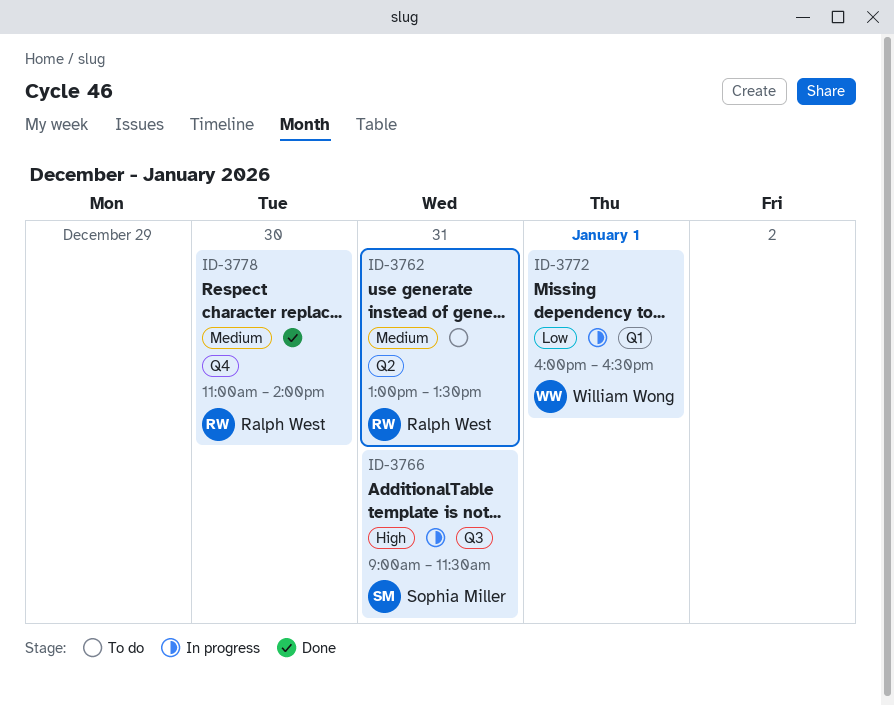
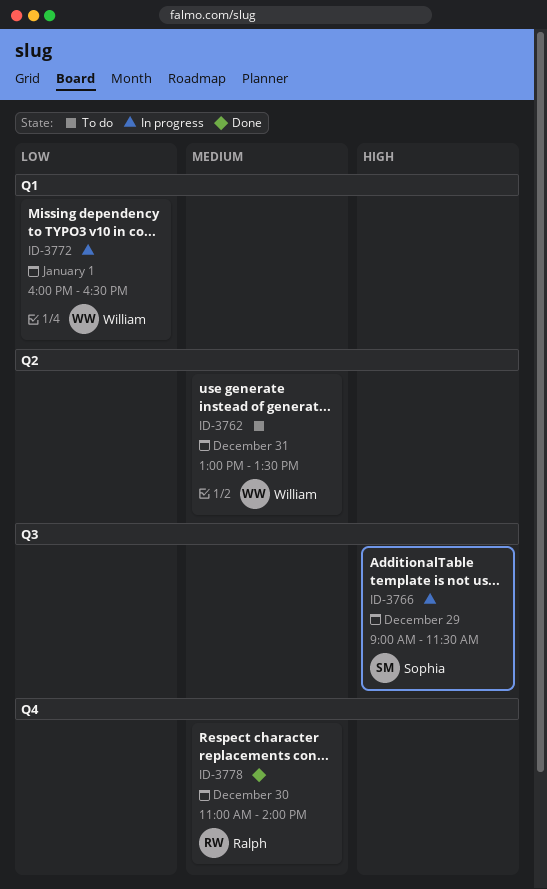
ID-3762, owner: Ralph West -> William Wong
ID-3766, day: Dec 31 -> Dec 29

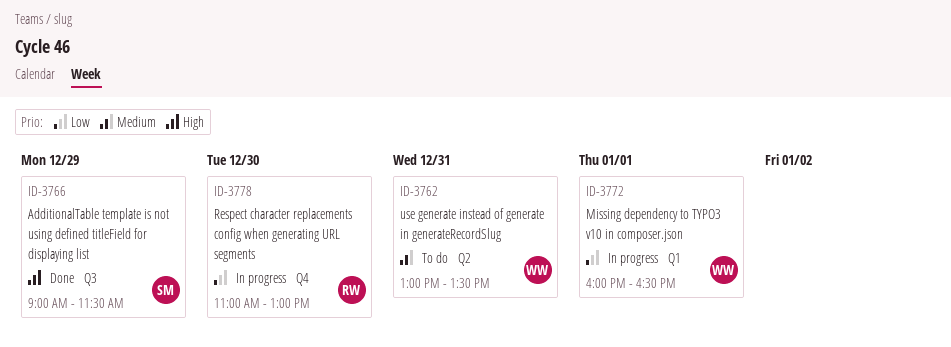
ID-3766, status: In progress -> Done
ID-3778, status: Done -> In progress
ID-3778, priority: Medium -> Low
ID-3778, ends: 14:00 -> 13:00

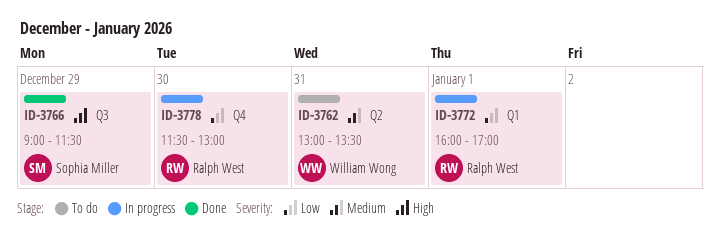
ID-3772, owner: William Wong -> Ralph West
ID-3772, ends: 16:30 -> 17:00
ID-3778, begins: 11:00 -> 11:30

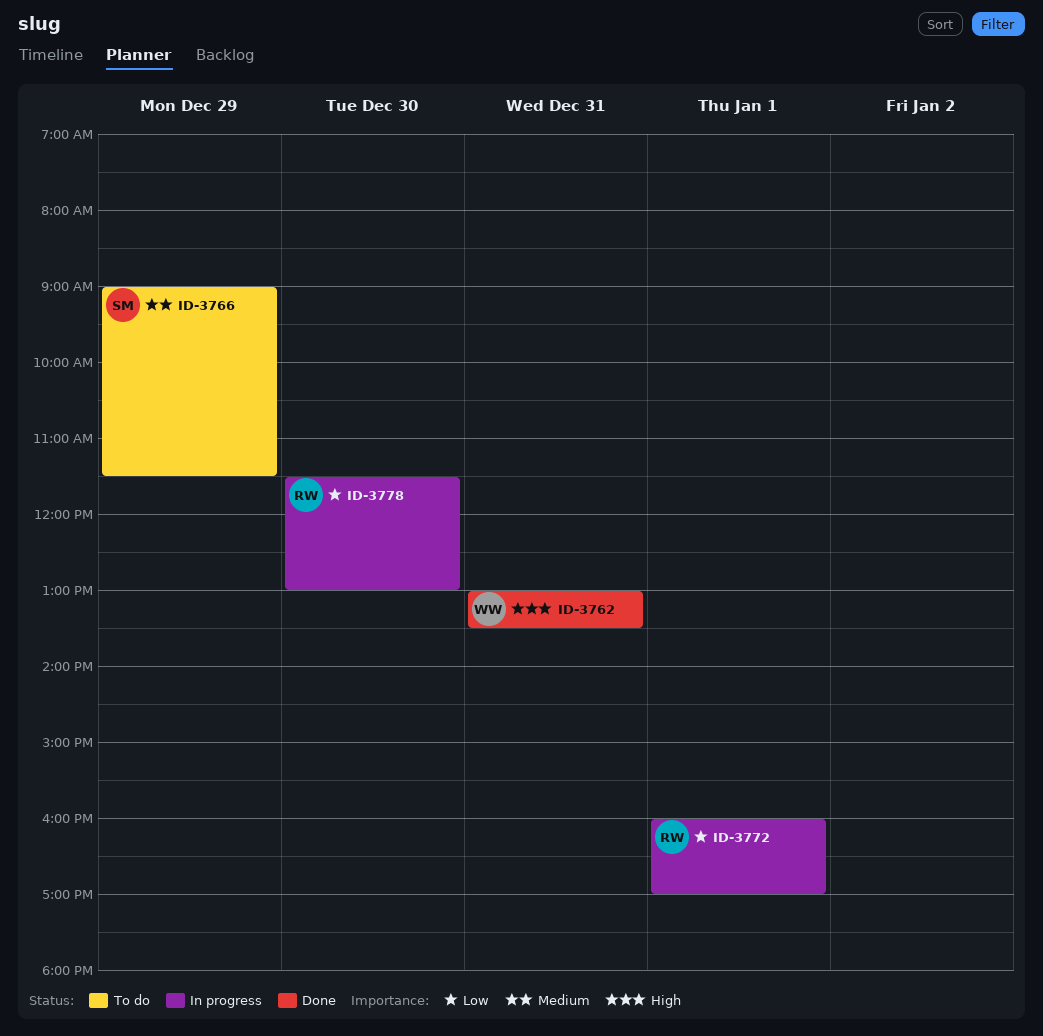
ID-3762, status: To do -> Done
ID-3762, priority: Medium -> High
ID-3766, status: Done -> To do
ID-3766, priority: High -> Medium

